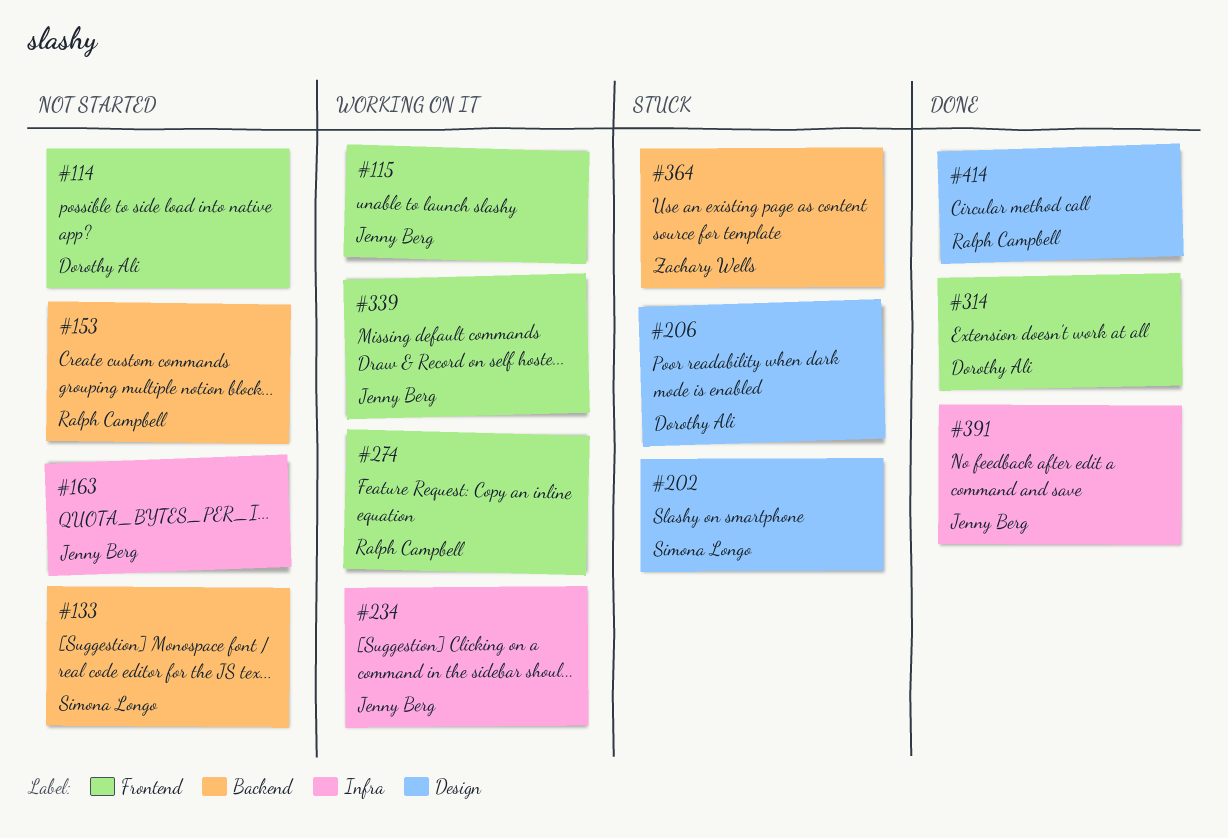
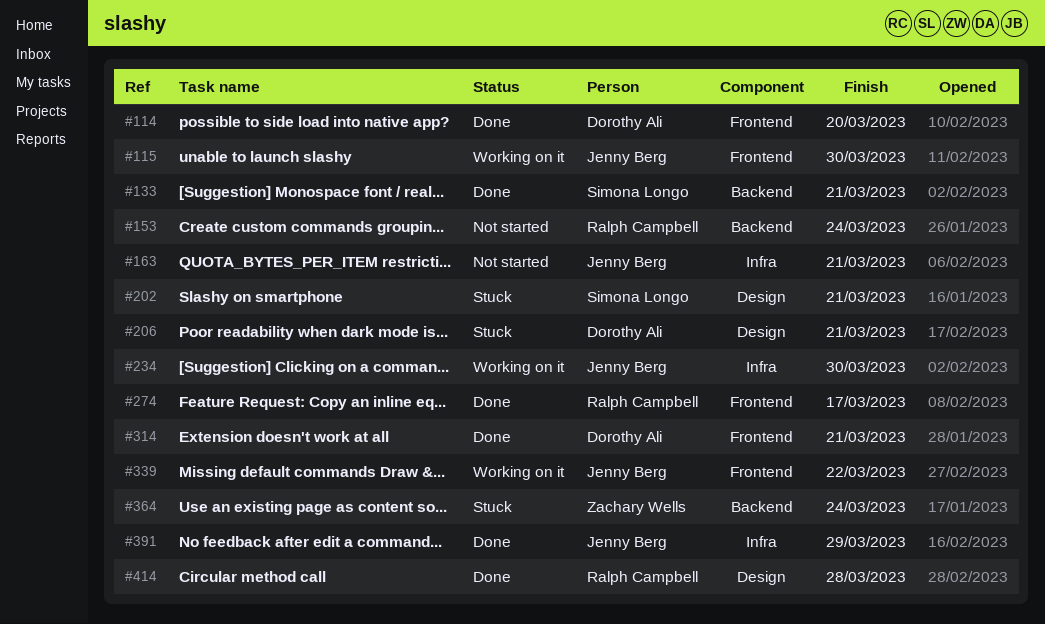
#114, status: Not started -> Done
#133, status: Not started -> Done
#274, status: Working on it -> Done

